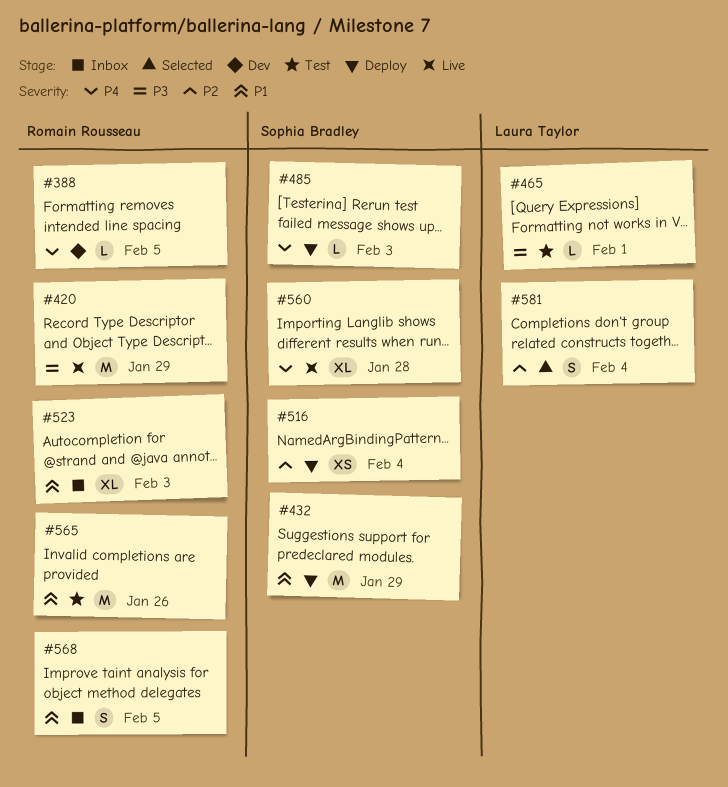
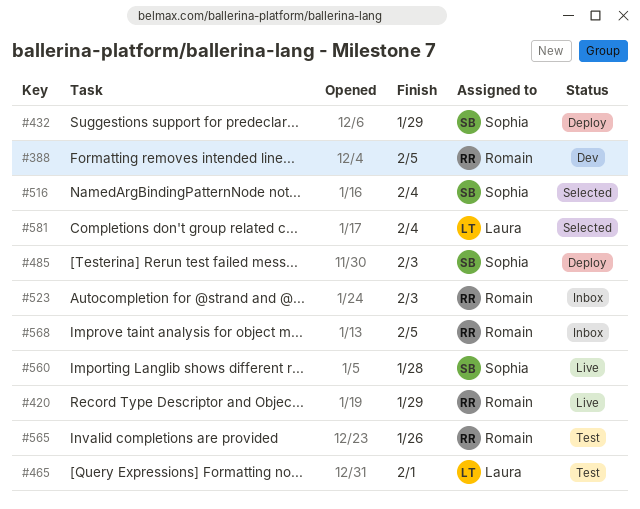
#516, status: Deploy -> Selected

